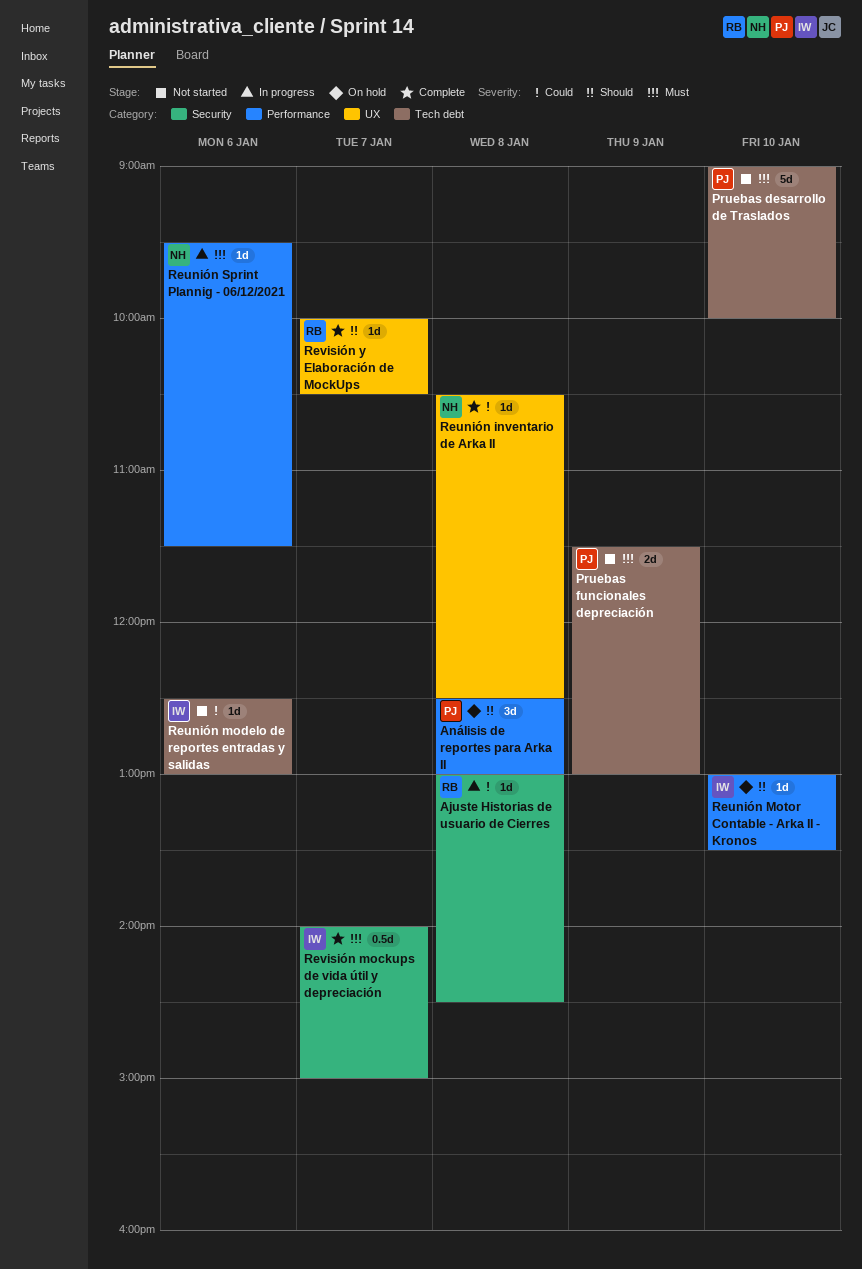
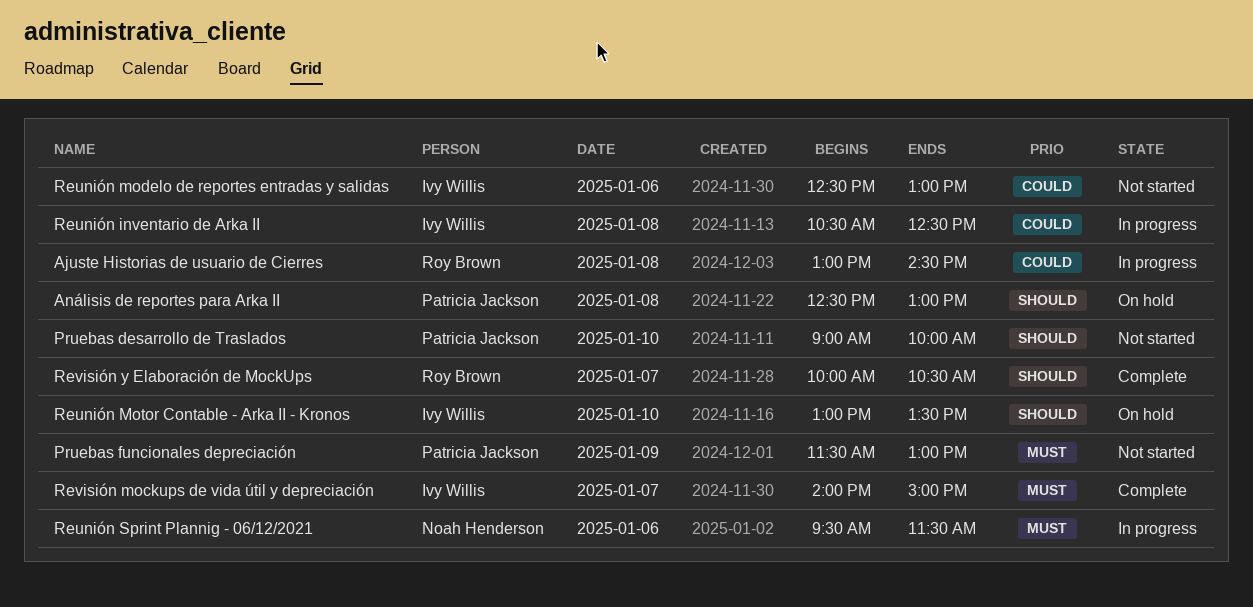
Pruebas desarrollo de Traslados, priority: Must -> Should
Reunión inventario de Arka II, status: Complete -> In progress
Reunión inventario de Arka II, owner: Noah Henderson -> Ivy Willis

